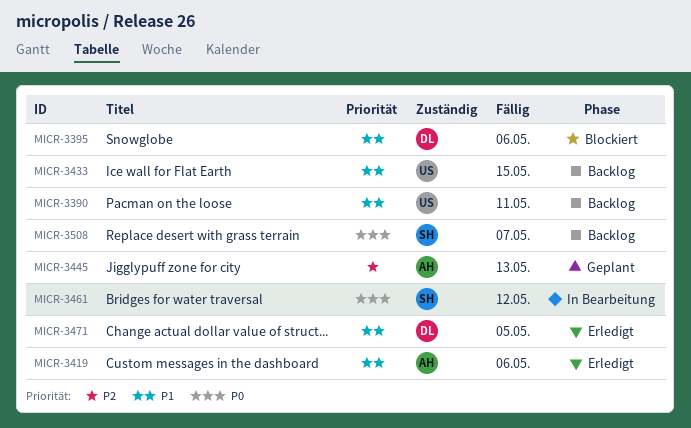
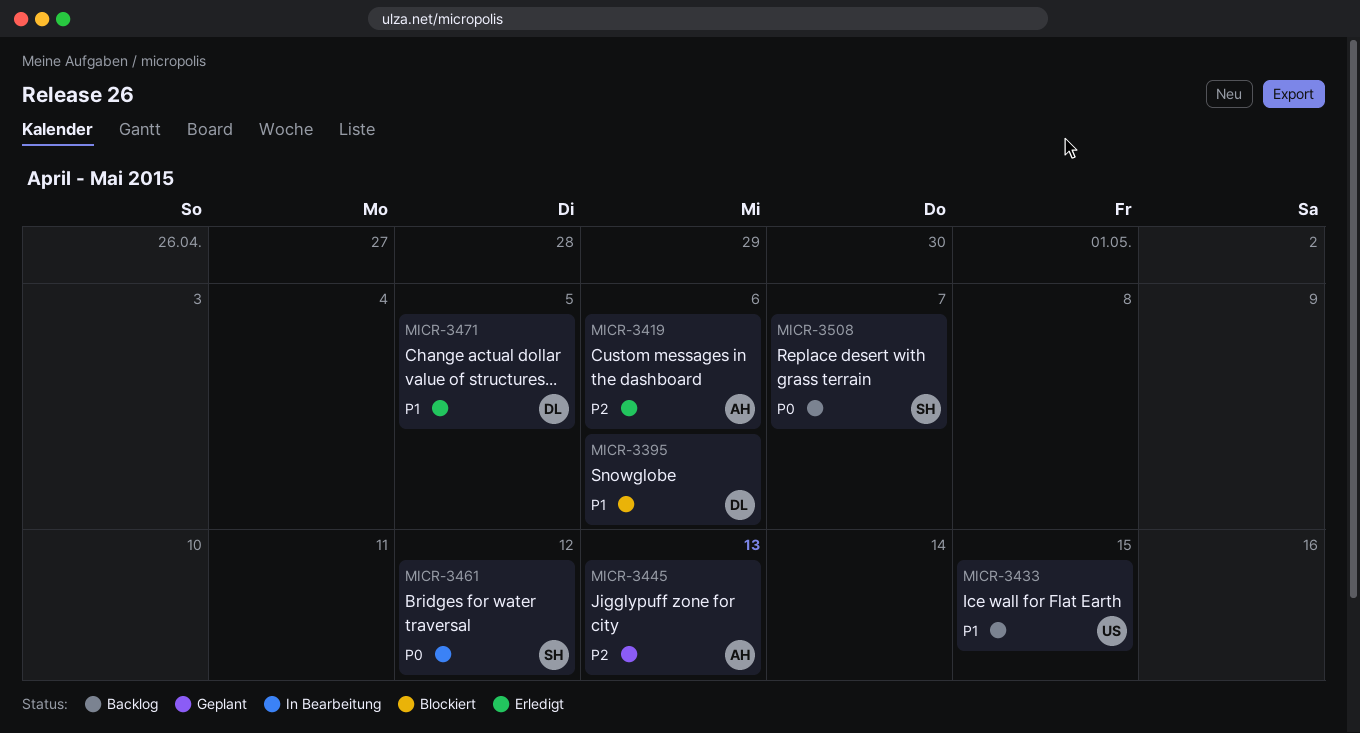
MICR-3390: present -> none
MICR-3419, priority: P1 -> P2

